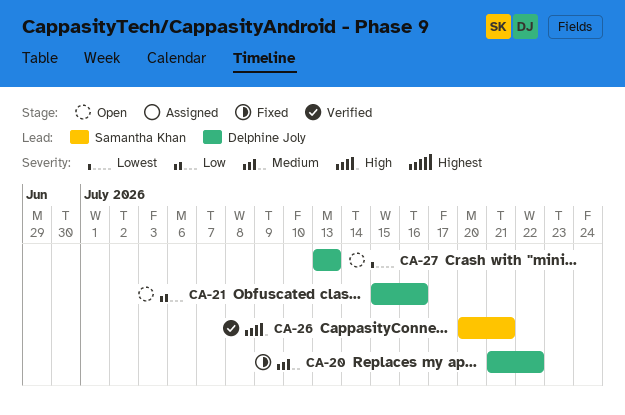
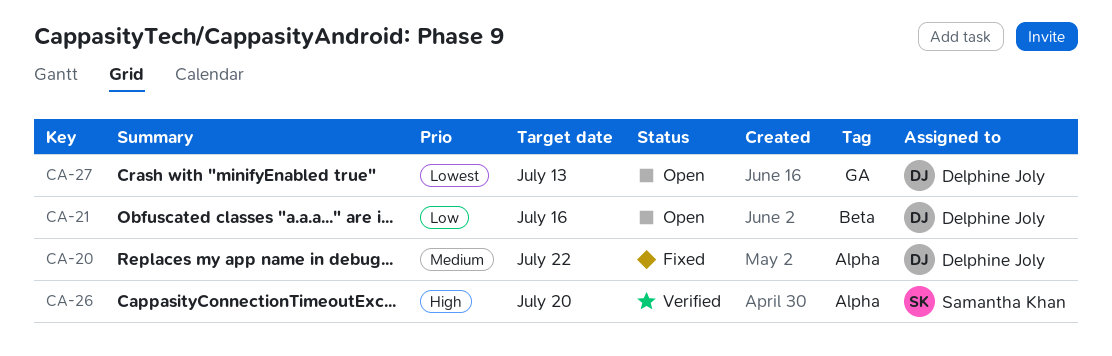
CA-26, due: Jul 21 -> Jul 20

